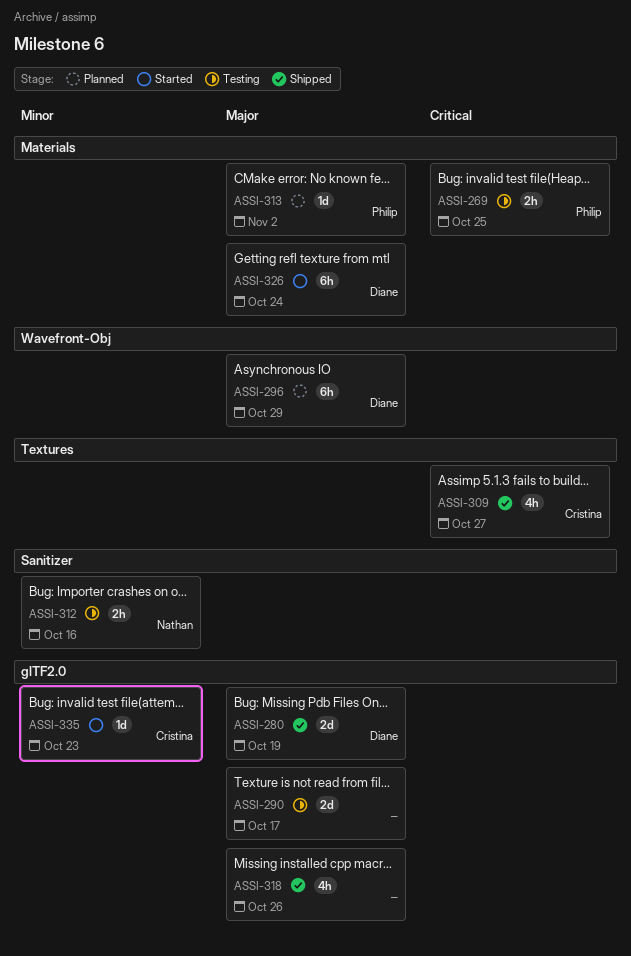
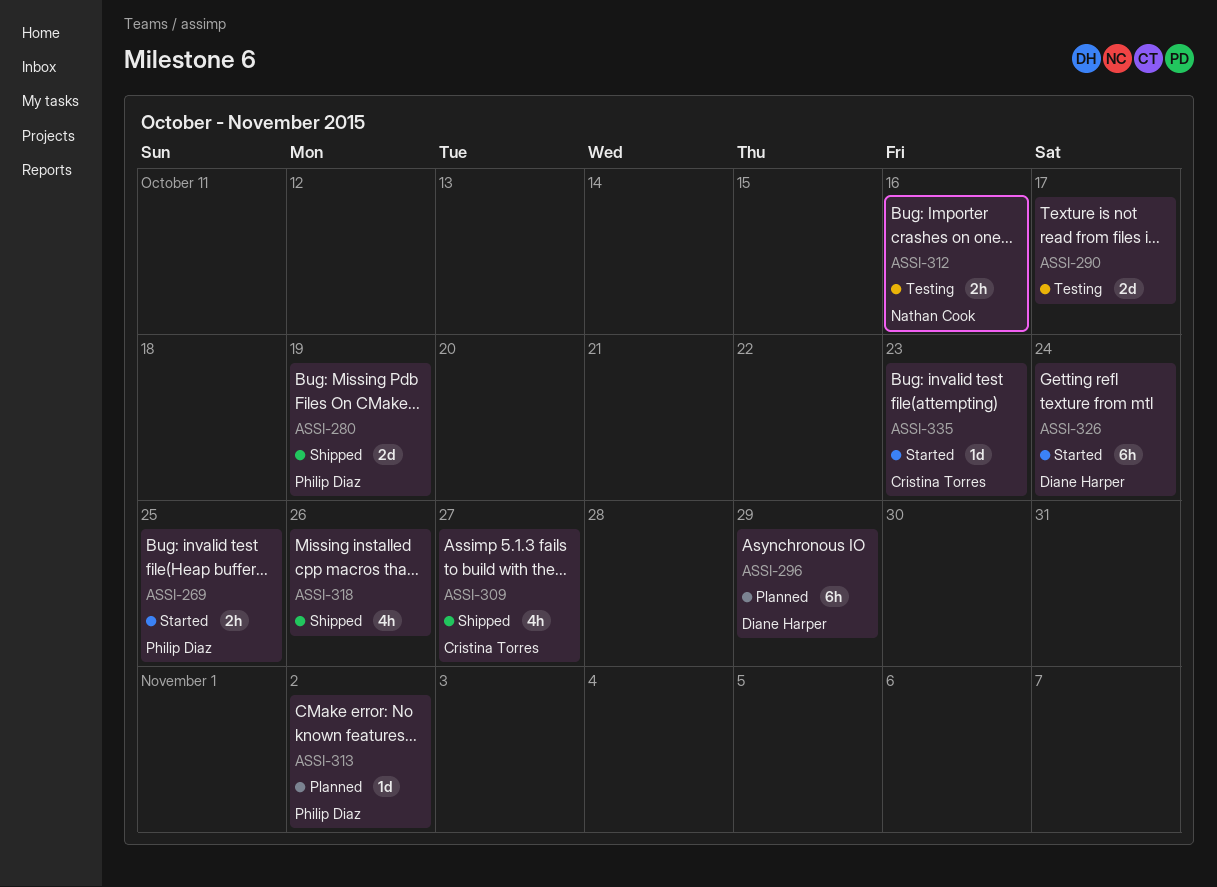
ASSI-269, status: Testing -> Started
ASSI-280, owner: Diane Harper -> Philip Diaz

